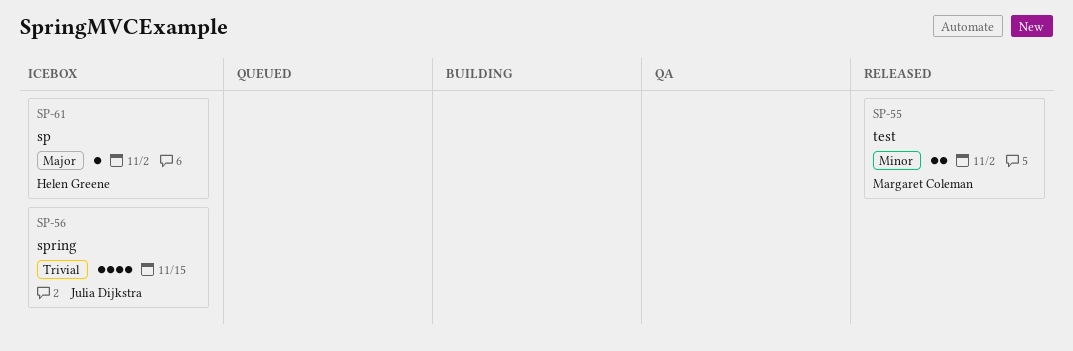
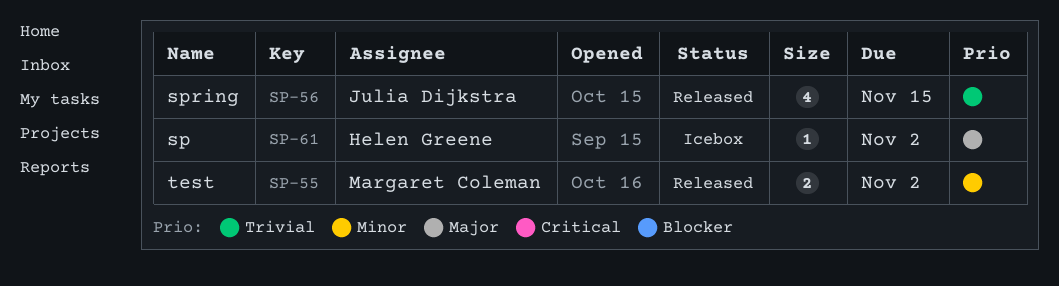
SP-56, status: Icebox -> Released

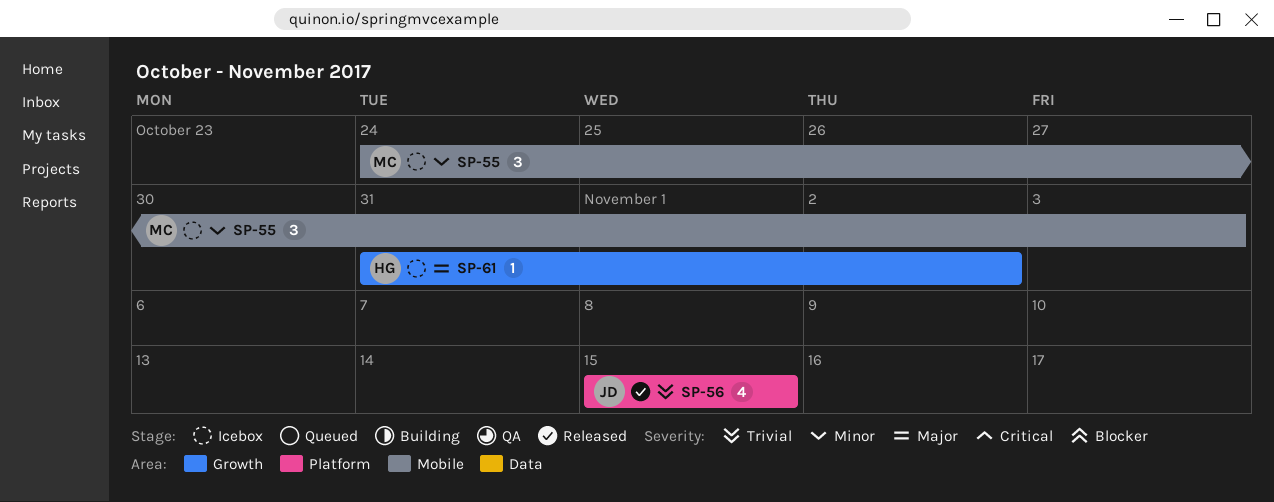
SP-55, status: Released -> Icebox
SP-55, estimate: 2 -> 3
SP-55, due: Nov 2 -> Nov 3

